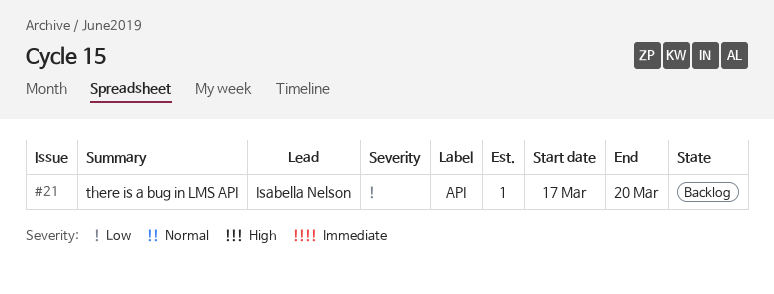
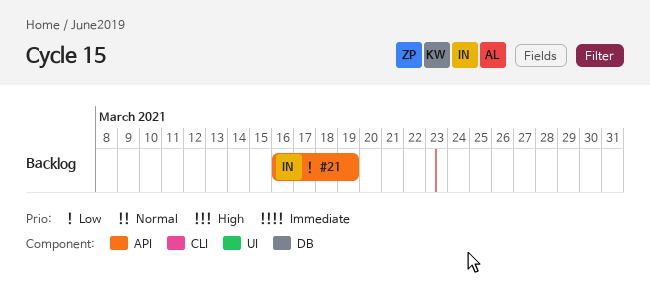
#21, start: Mar 17 -> Mar 16
#21, due: Mar 20 -> Mar 19

